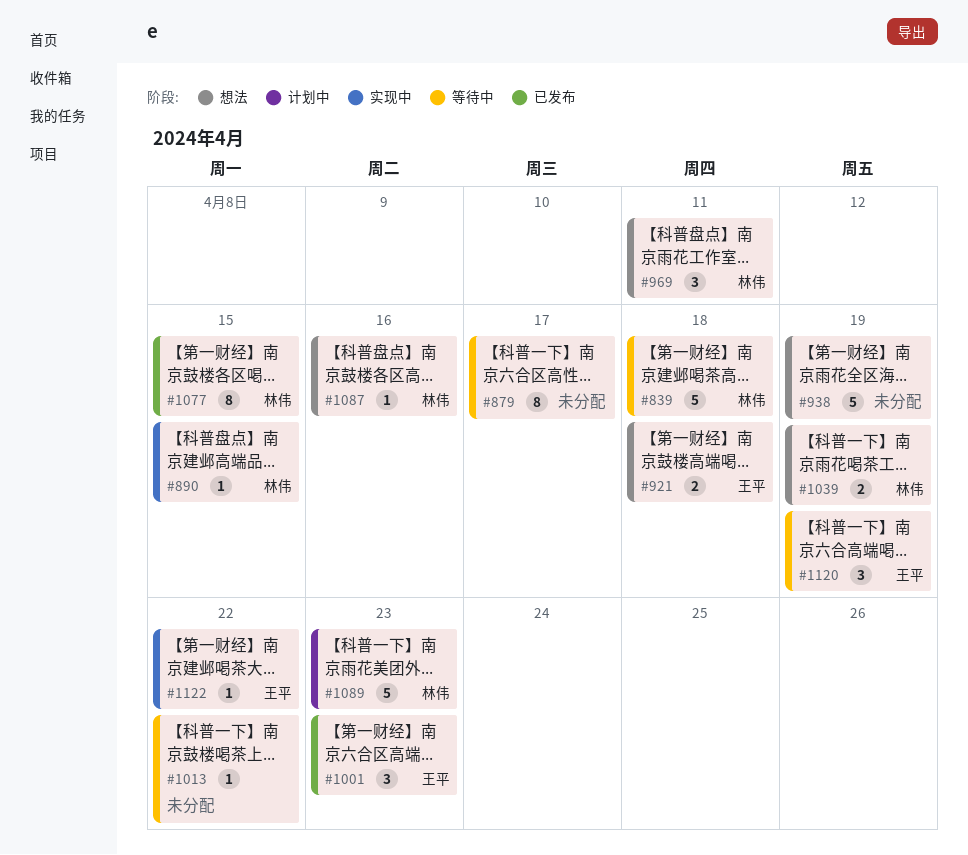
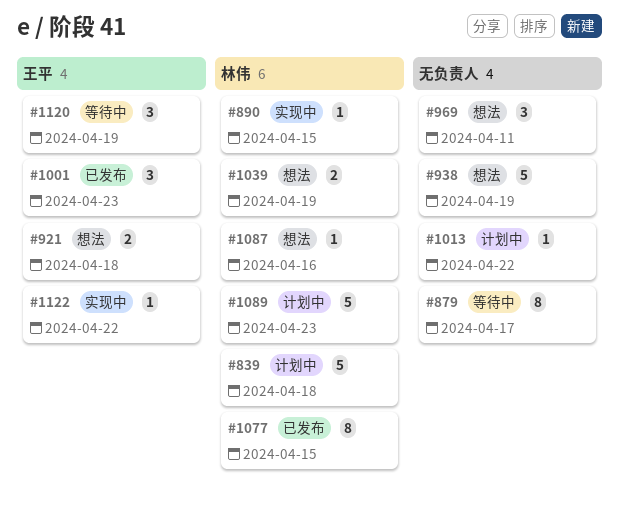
#839, status: 等待中 -> 计划中
#969, owner: 林伟 -> none
#1013, status: 等待中 -> 计划中

